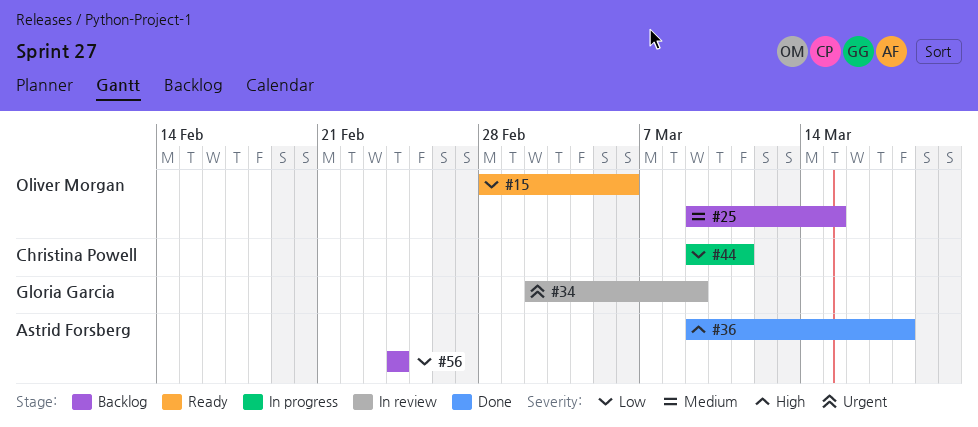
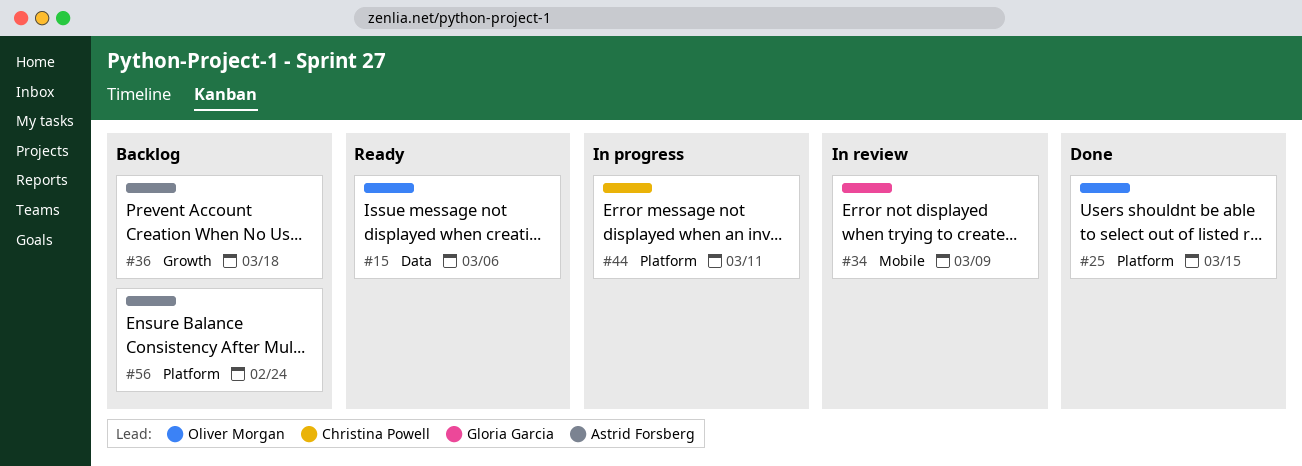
#25, status: Backlog -> Done
#36, status: Done -> Backlog

